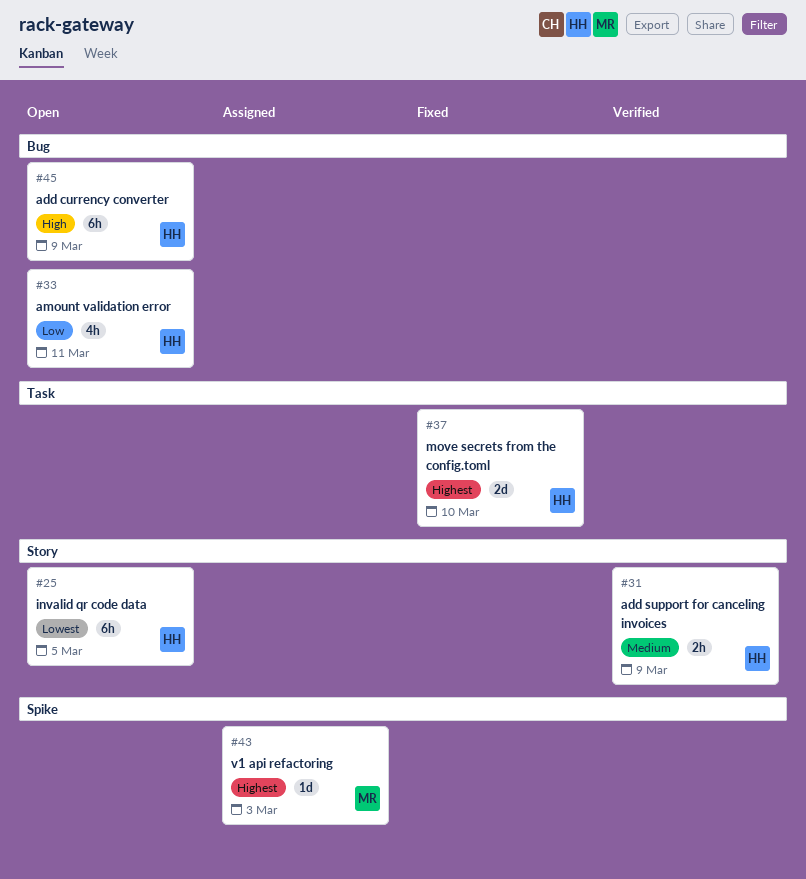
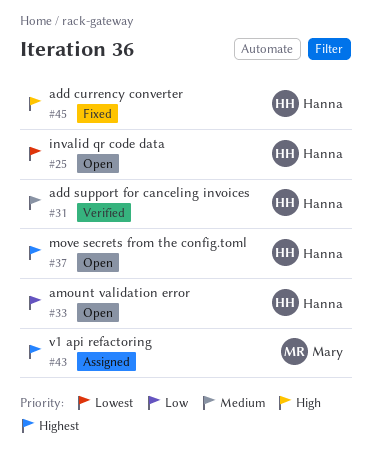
#37, status: Fixed -> Open
#45, status: Open -> Fixed

